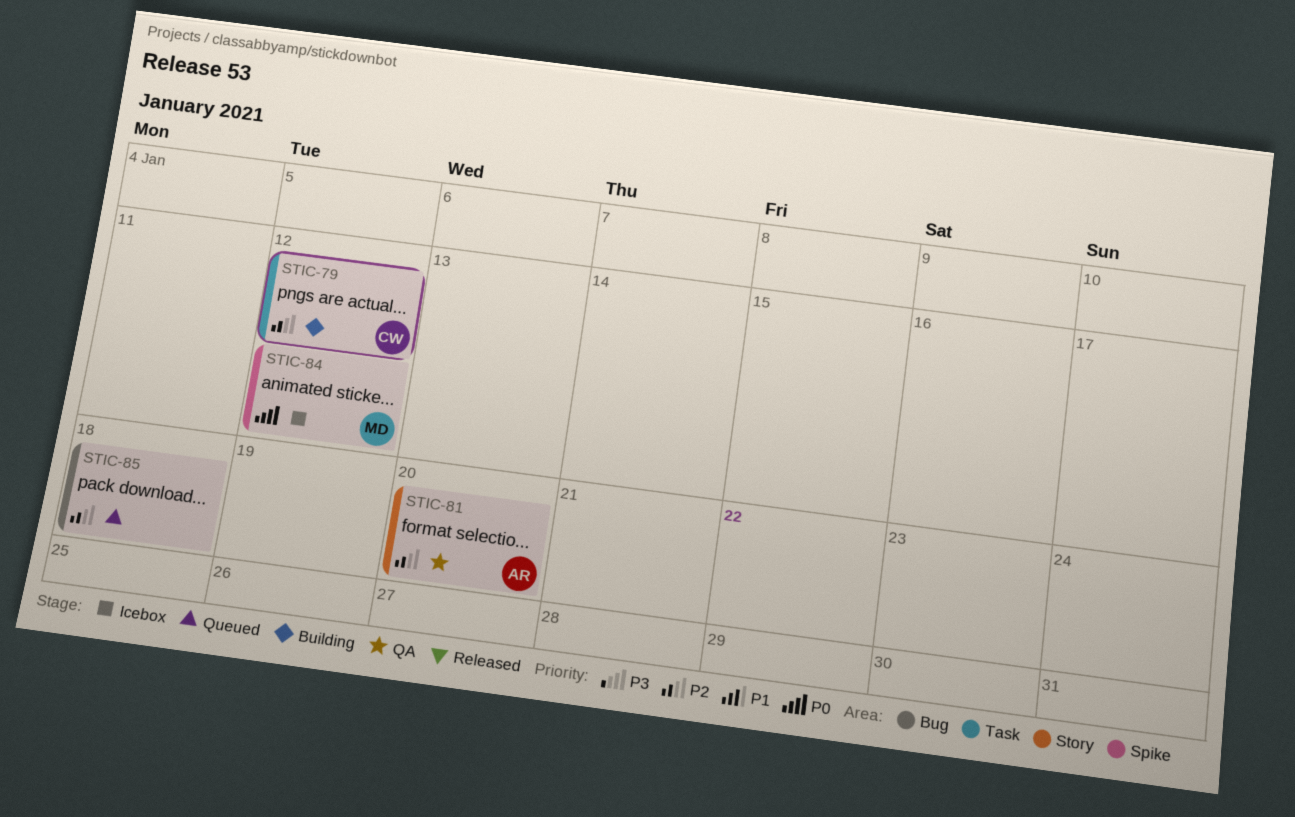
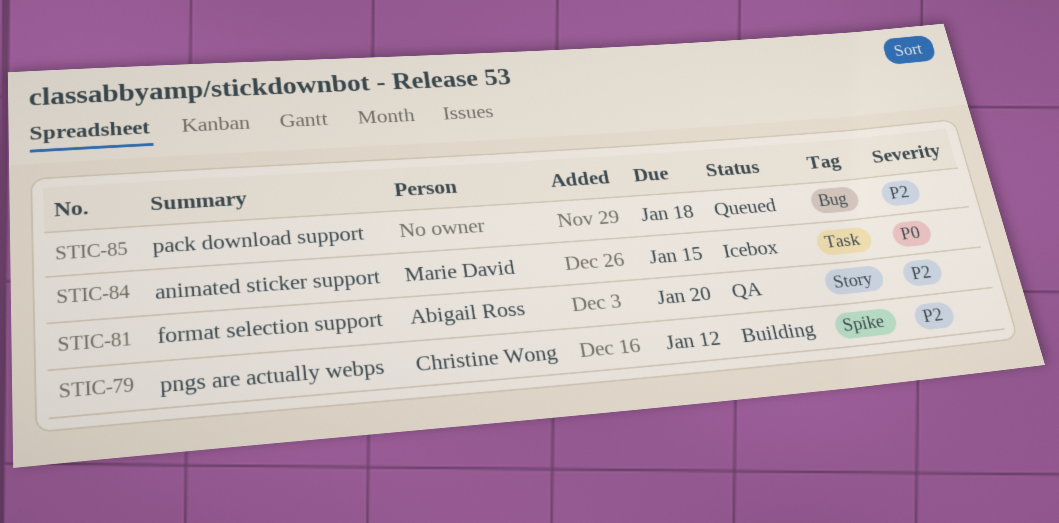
STIC-79, label: Task -> Spike
STIC-84, label: Spike -> Task
STIC-84, due: Jan 12 -> Jan 15

